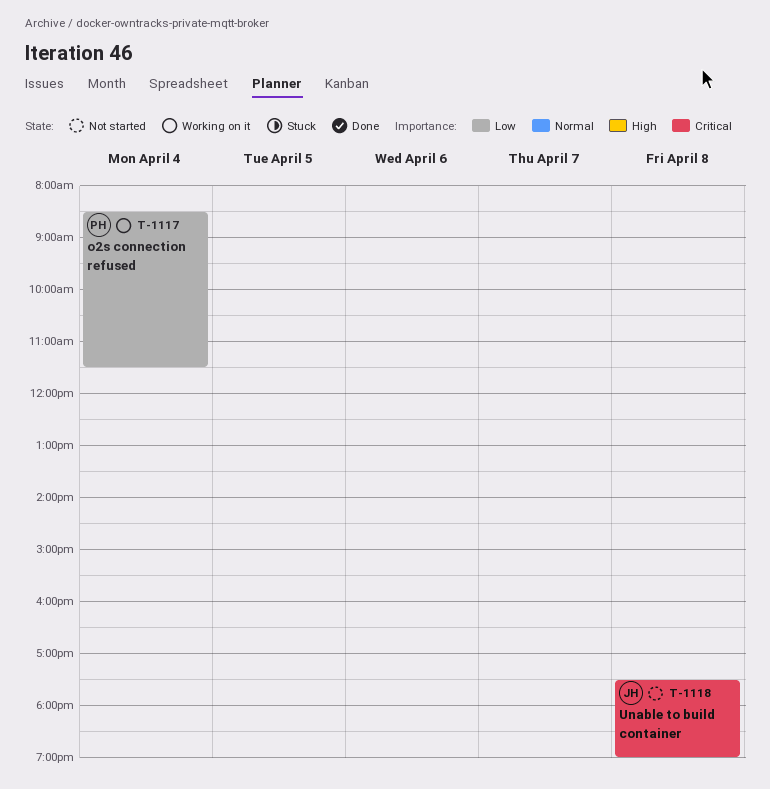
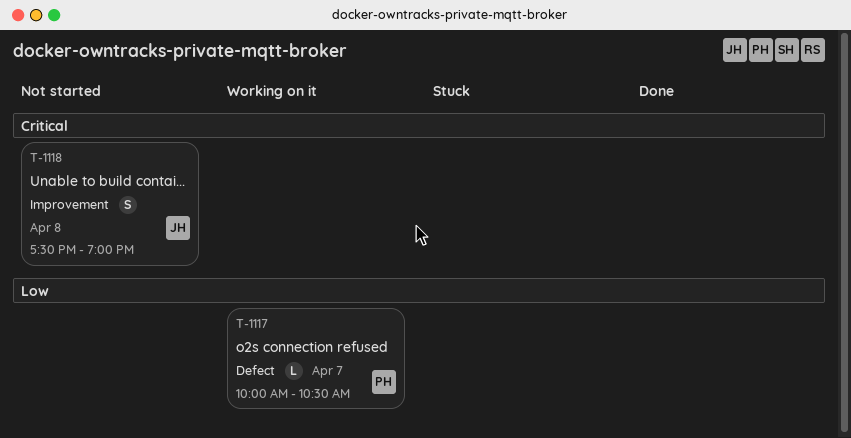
T-1117, day: Apr 4 -> Apr 7
T-1117, begins: 08:30 -> 10:00
T-1117, ends: 11:30 -> 10:30

